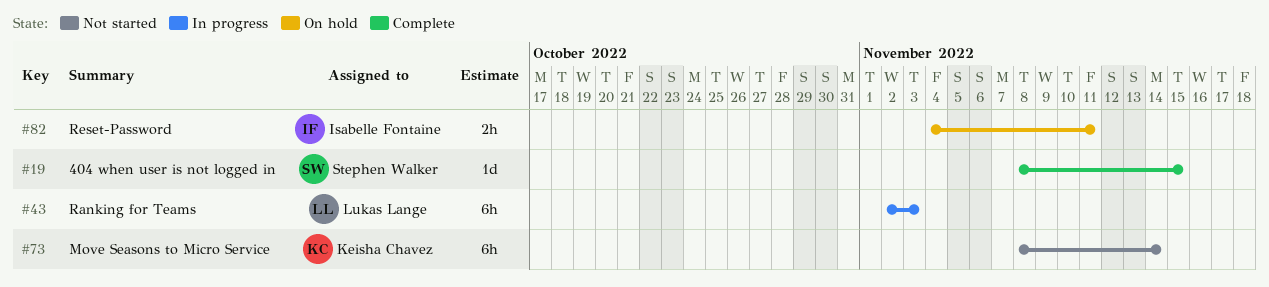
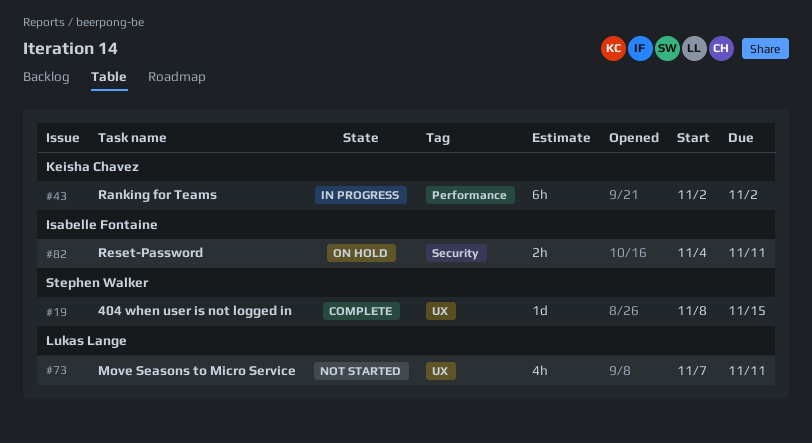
#43, owner: Lukas Lange -> Keisha Chavez
#43, due: Nov 3 -> Nov 2
#73, owner: Keisha Chavez -> Lukas Lange
#73, estimate: 6h -> 4h
#73, start: Nov 8 -> Nov 7
#73, due: Nov 14 -> Nov 11

